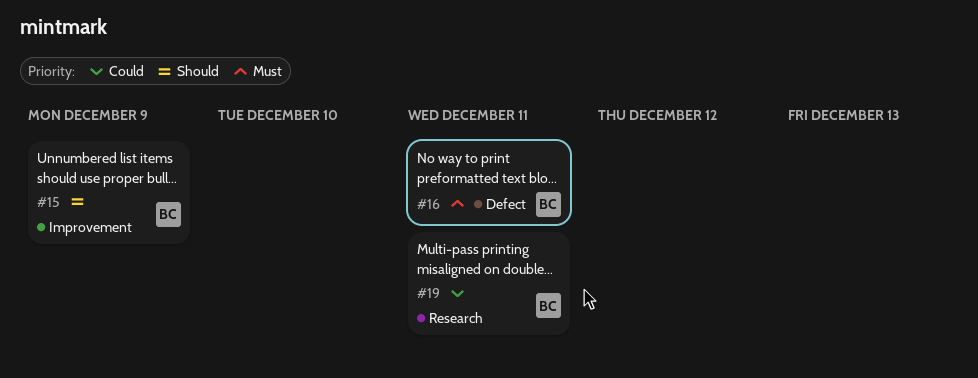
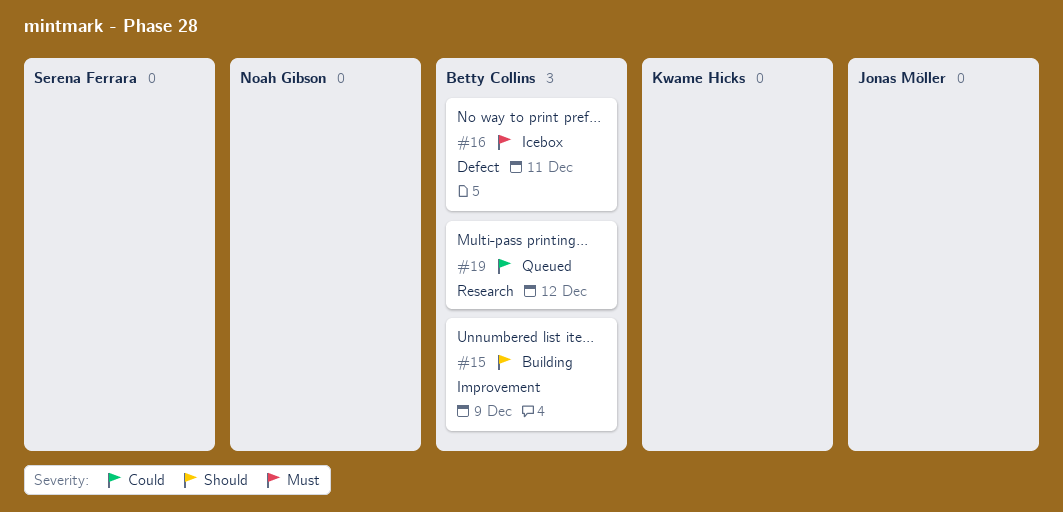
#19, due: Dec 11 -> Dec 12

